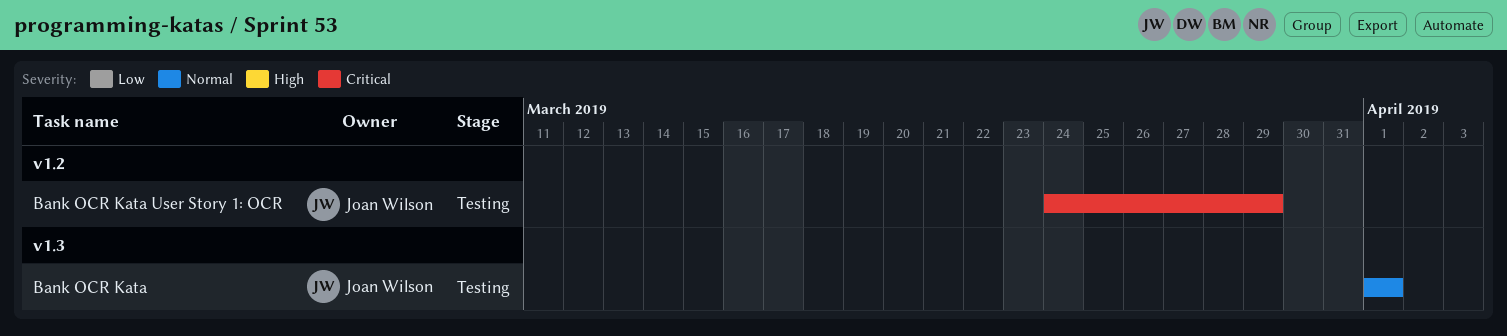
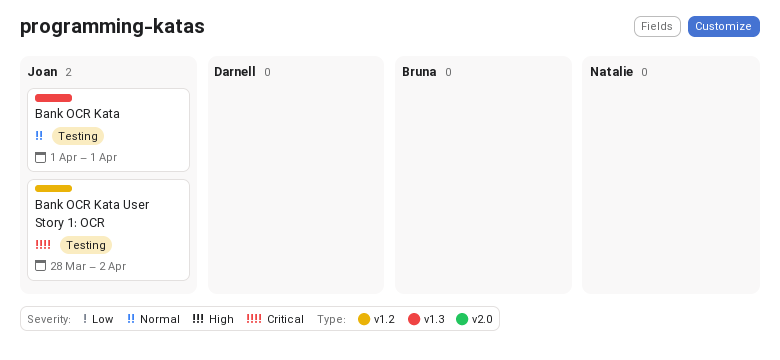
Bank OCR Kata User Story 1: OCR, start: Mar 24 -> Mar 28
Bank OCR Kata User Story 1: OCR, due: Mar 29 -> Apr 2

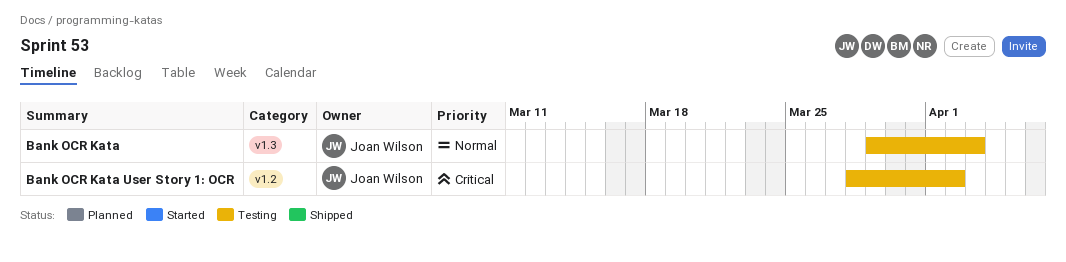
Bank OCR Kata, start: Apr 1 -> Mar 29
Bank OCR Kata, due: Apr 1 -> Apr 3

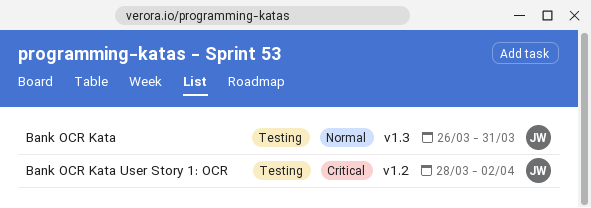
Bank OCR Kata, start: Mar 29 -> Mar 26
Bank OCR Kata, due: Apr 3 -> Mar 31

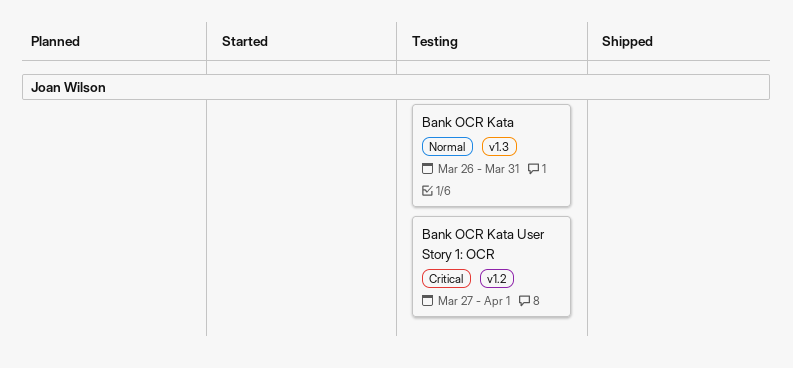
Bank OCR Kata User Story 1: OCR, start: Mar 28 -> Mar 27
Bank OCR Kata User Story 1: OCR, due: Apr 2 -> Apr 1

